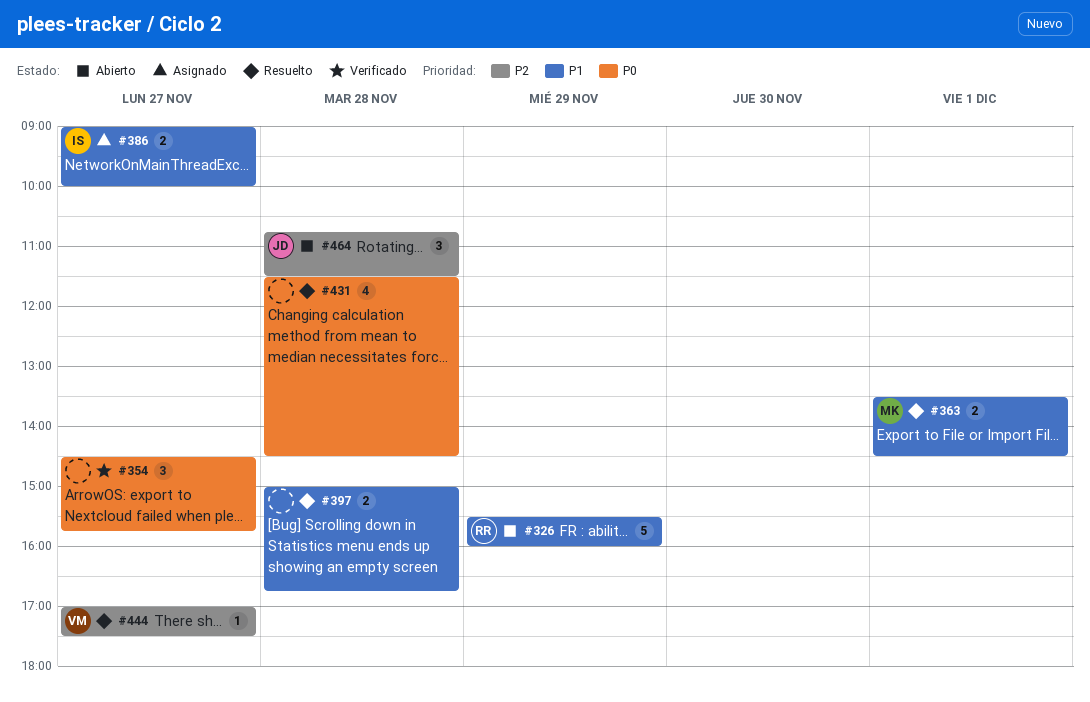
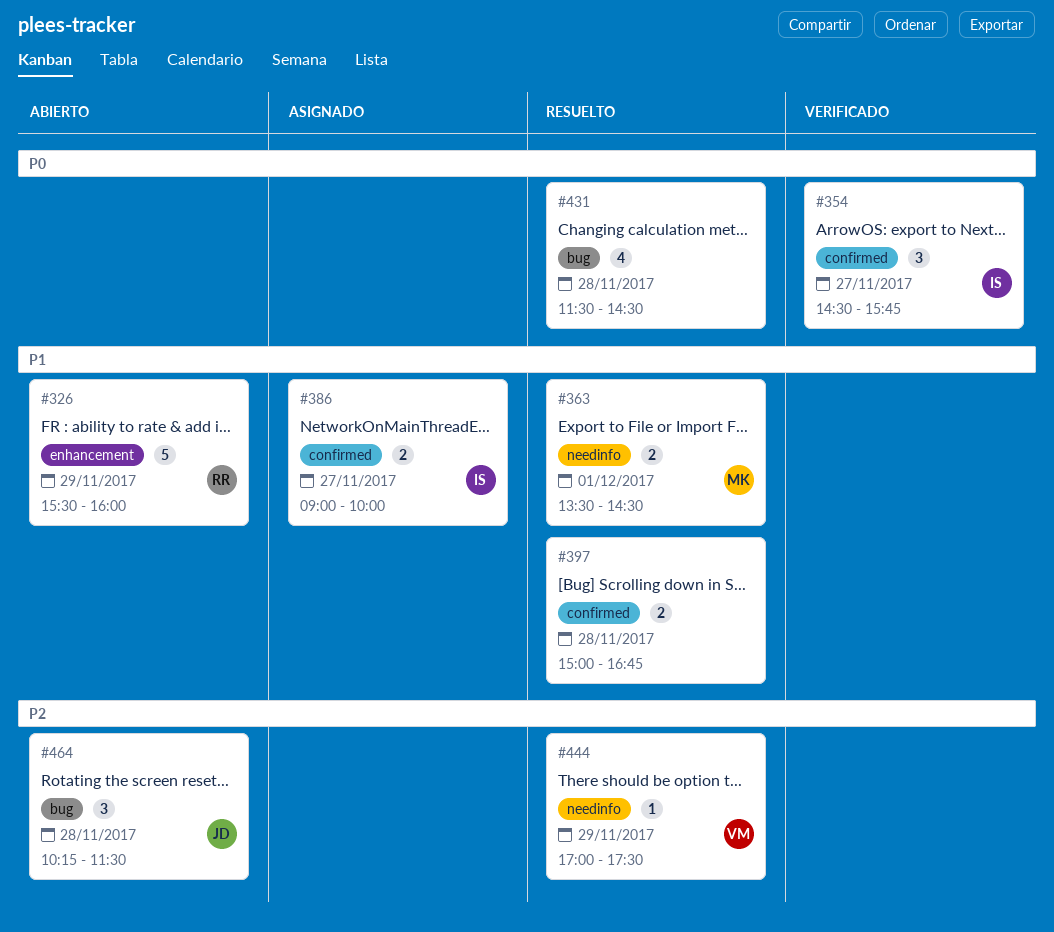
#354, owner: none -> IS
#444, day: Nov 27 -> Nov 29
#464, begins: 10:45 -> 10:15

